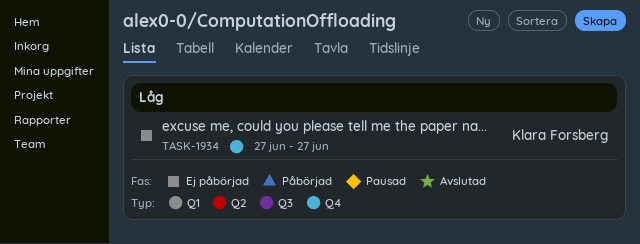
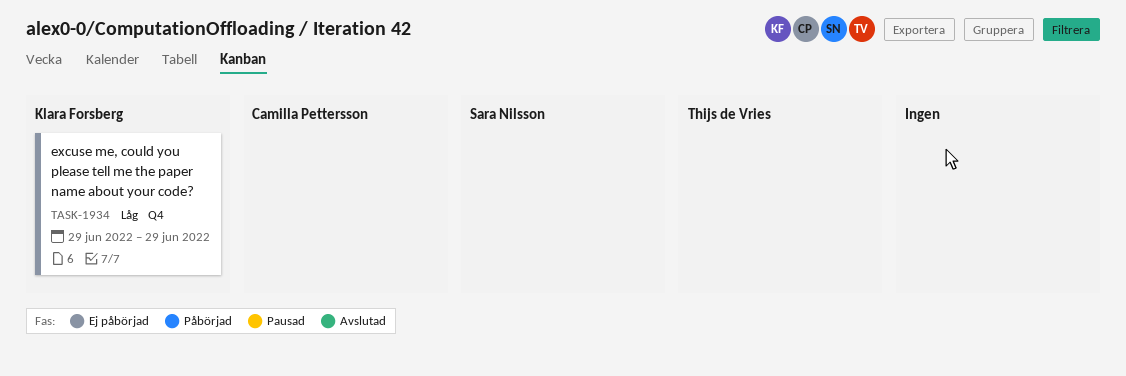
TASK-1934, start: Jun 27 -> Jun 29
TASK-1934, due: Jun 27 -> Jun 29

